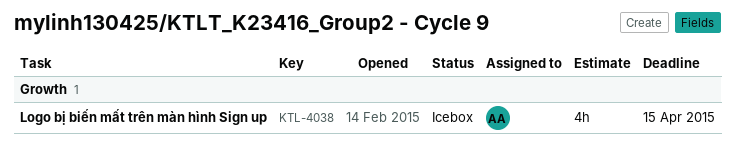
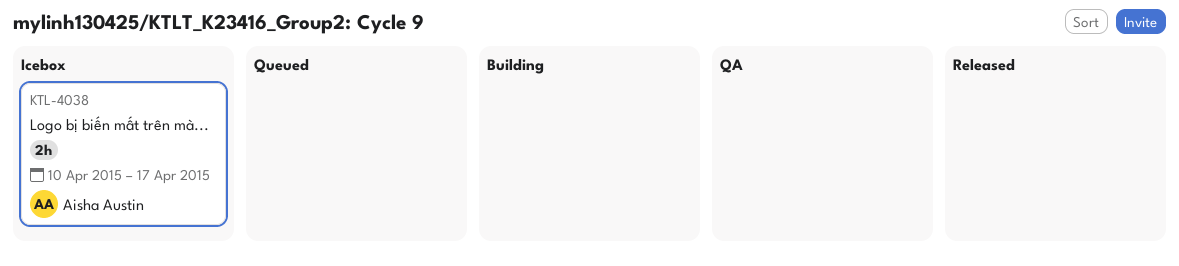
KTL-4038, estimate: 4h -> 2h
KTL-4038, due: Apr 15 -> Apr 17

